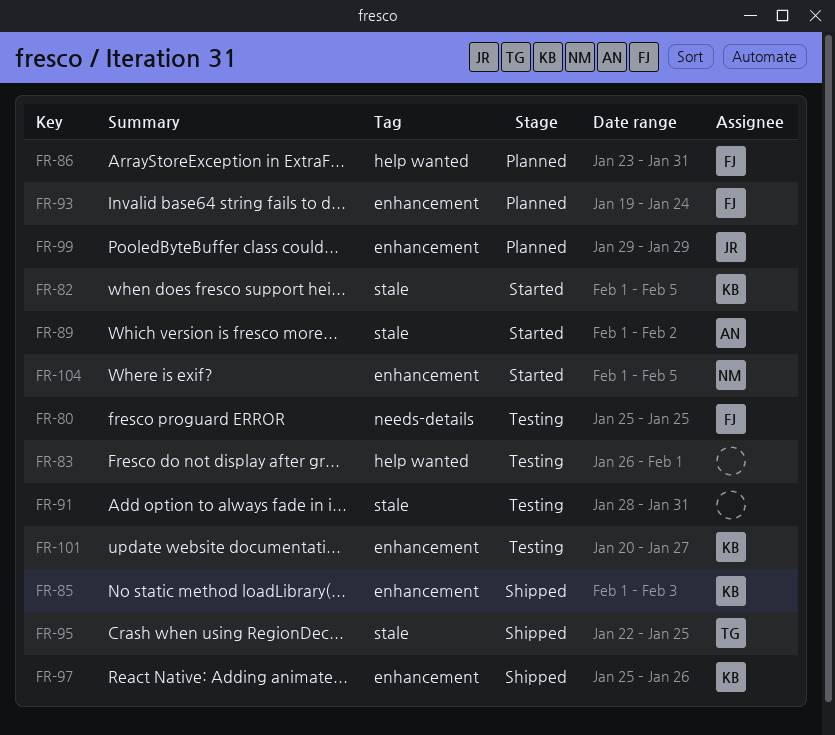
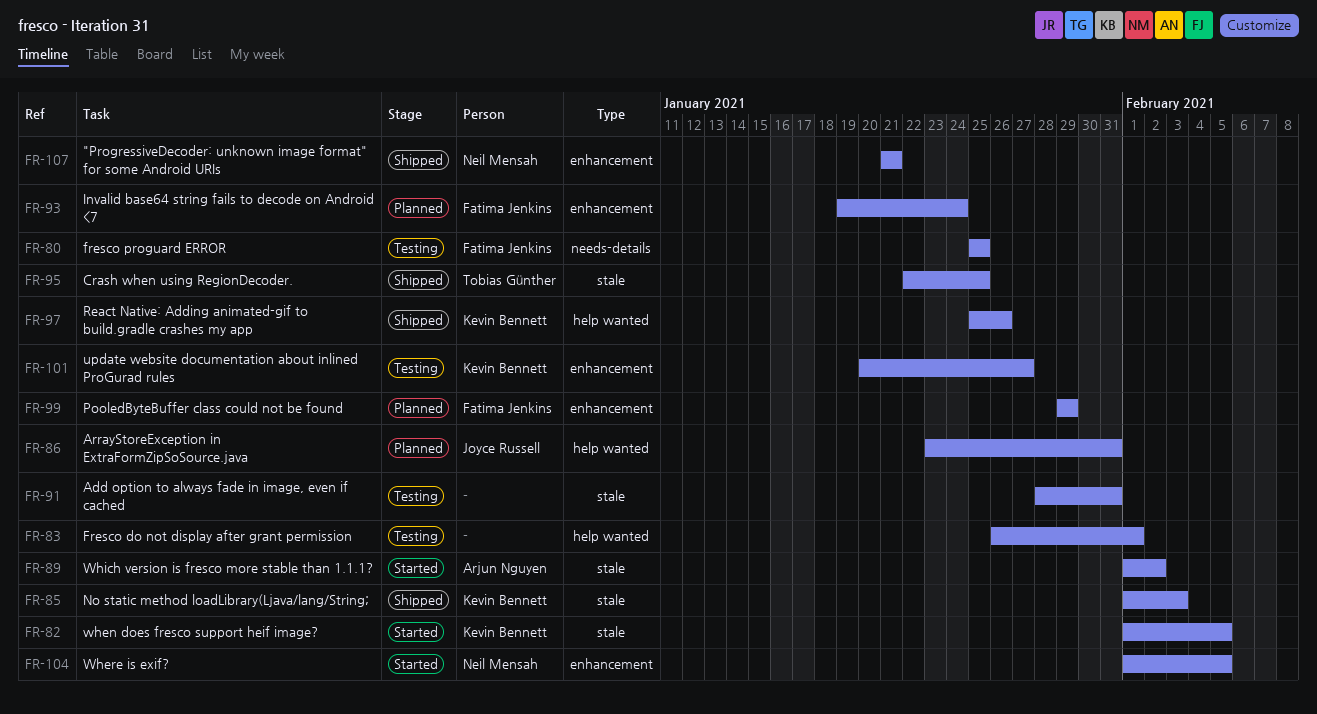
FR-85, label: enhancement -> stale
FR-86, owner: Fatima Jenkins -> Joyce Russell
FR-97, label: enhancement -> help wanted
FR-99, owner: Joyce Russell -> Fatima Jenkins
FR-107: none -> present

